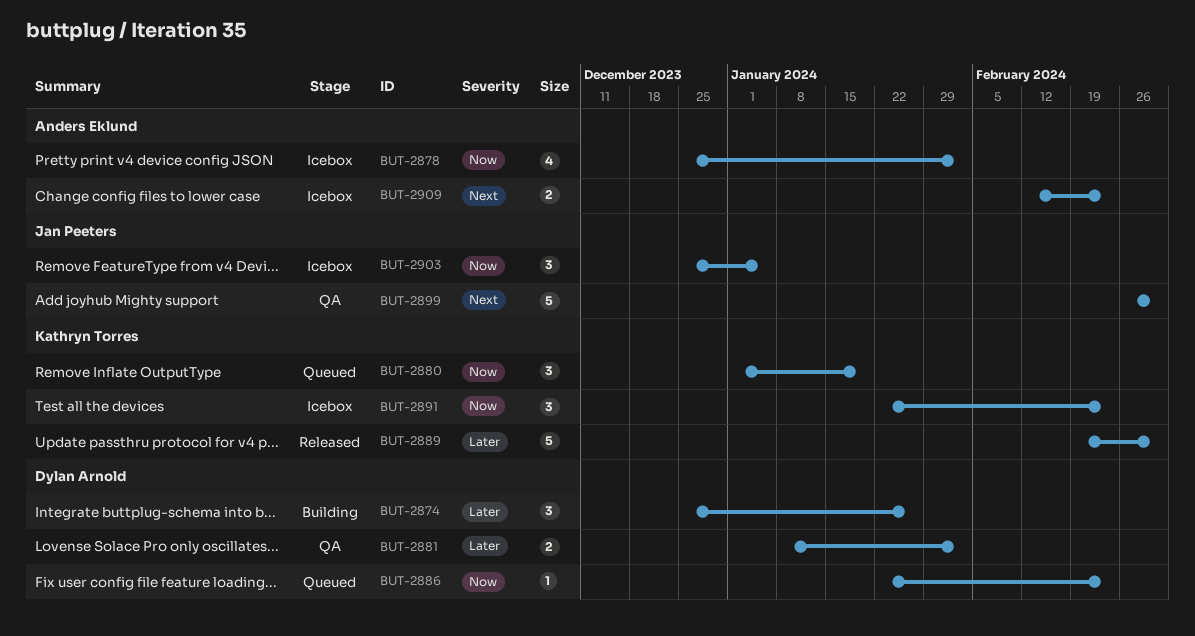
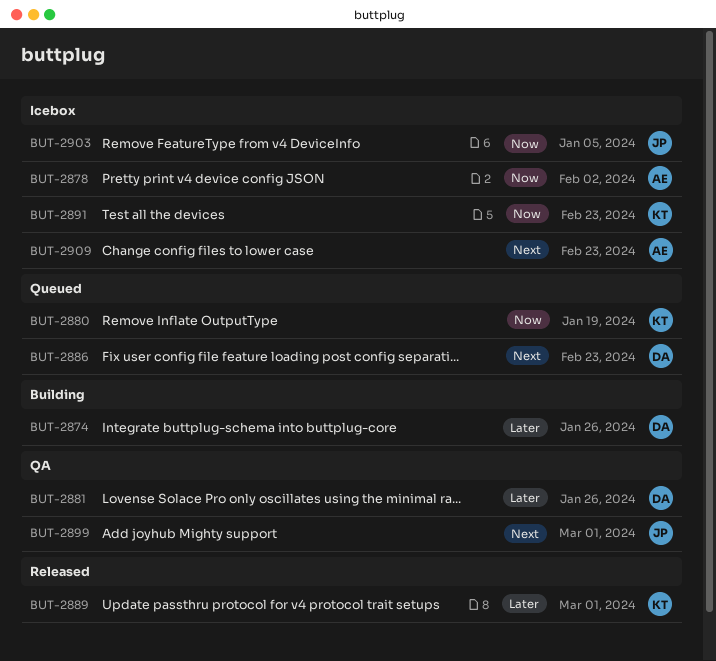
BUT-2881, due: Feb 2 -> Jan 26
BUT-2886, priority: Now -> Next

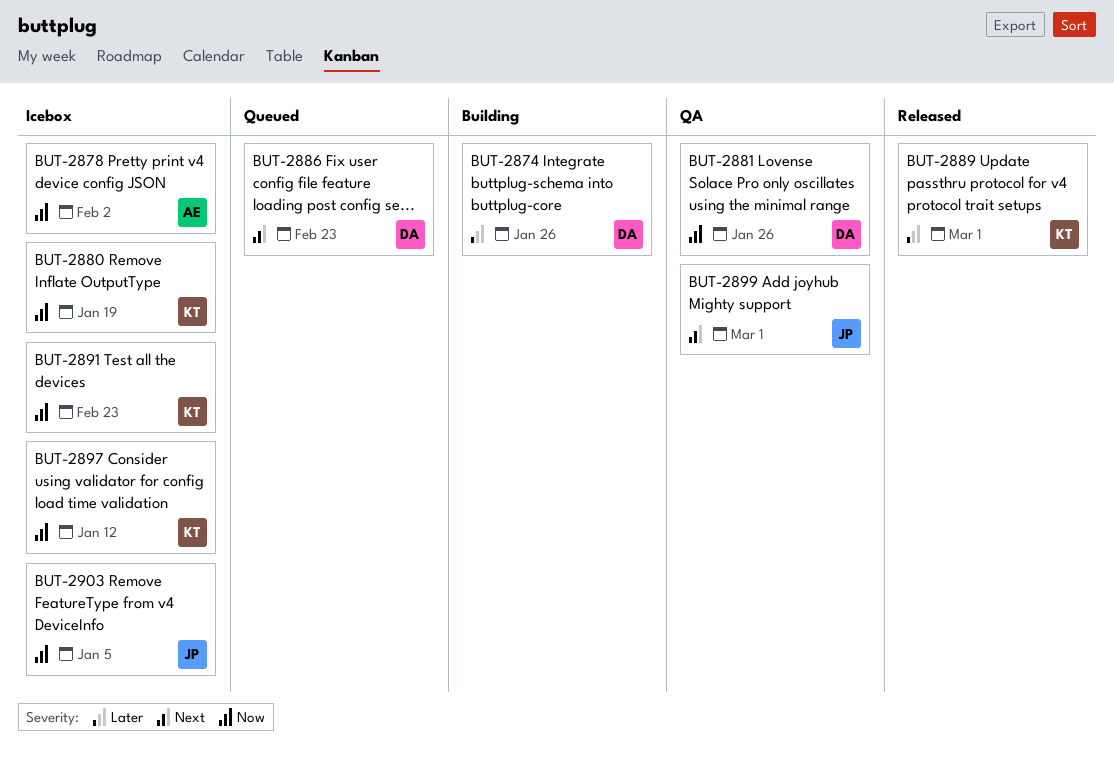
BUT-2880, status: Queued -> Icebox
BUT-2881, priority: Later -> Now
BUT-2897: none -> present
BUT-2909: present -> none

